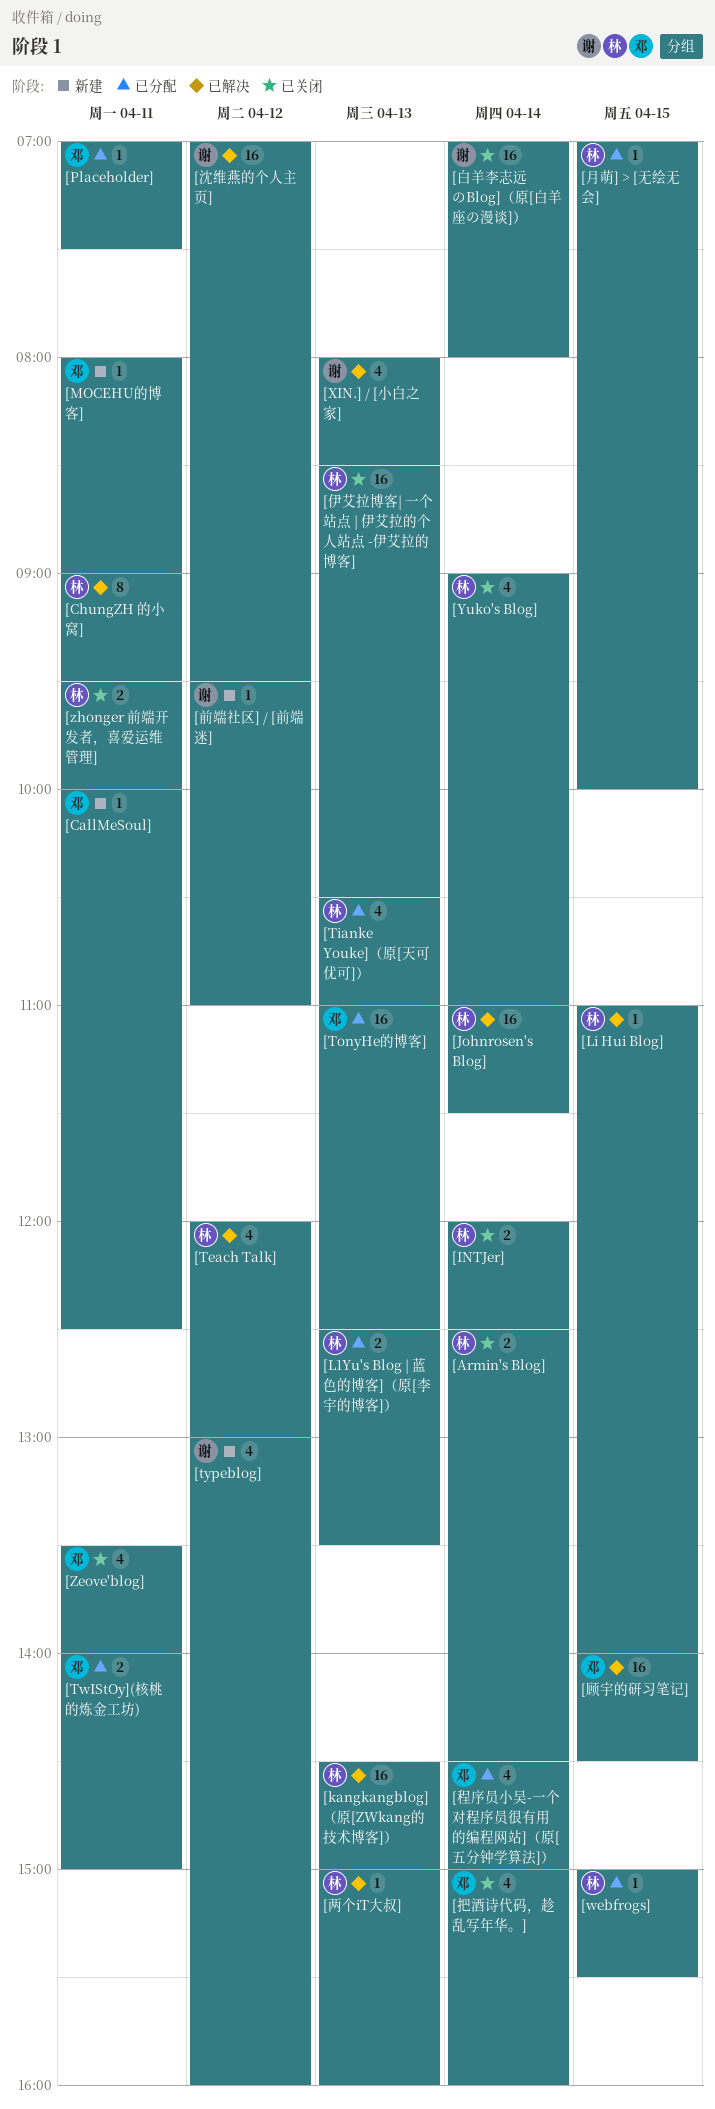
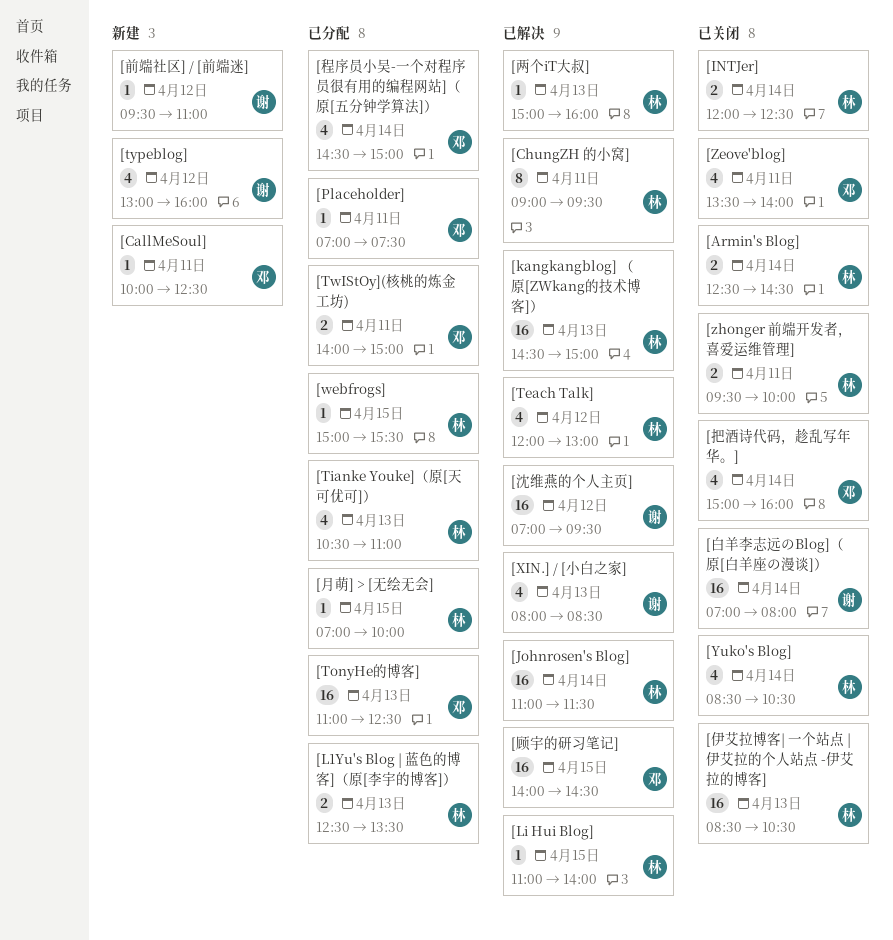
[MOCEHU的博客]: present -> none
[Yuko's Blog], begins: 09:00 -> 08:30
[Yuko's Blog], ends: 11:00 -> 10:30

